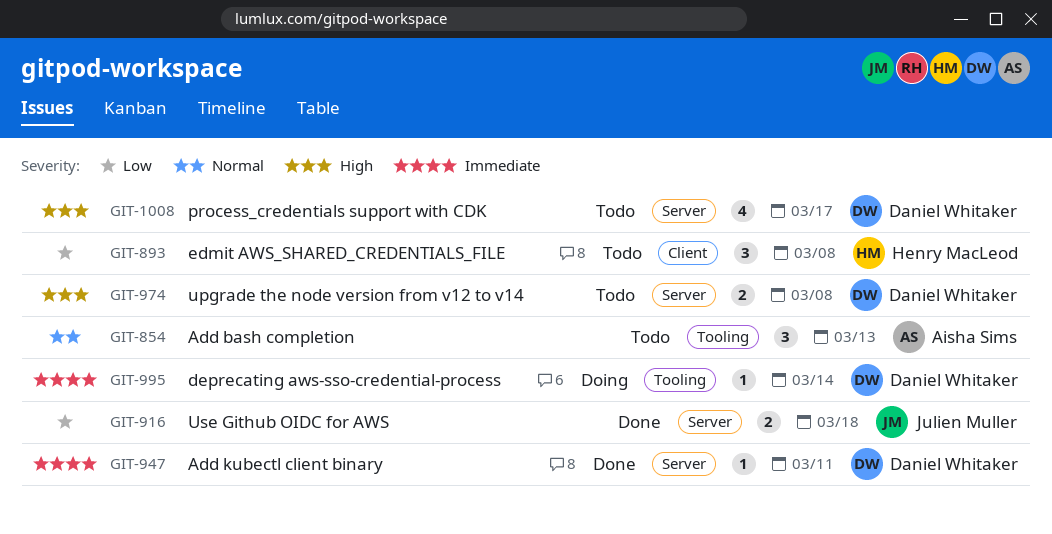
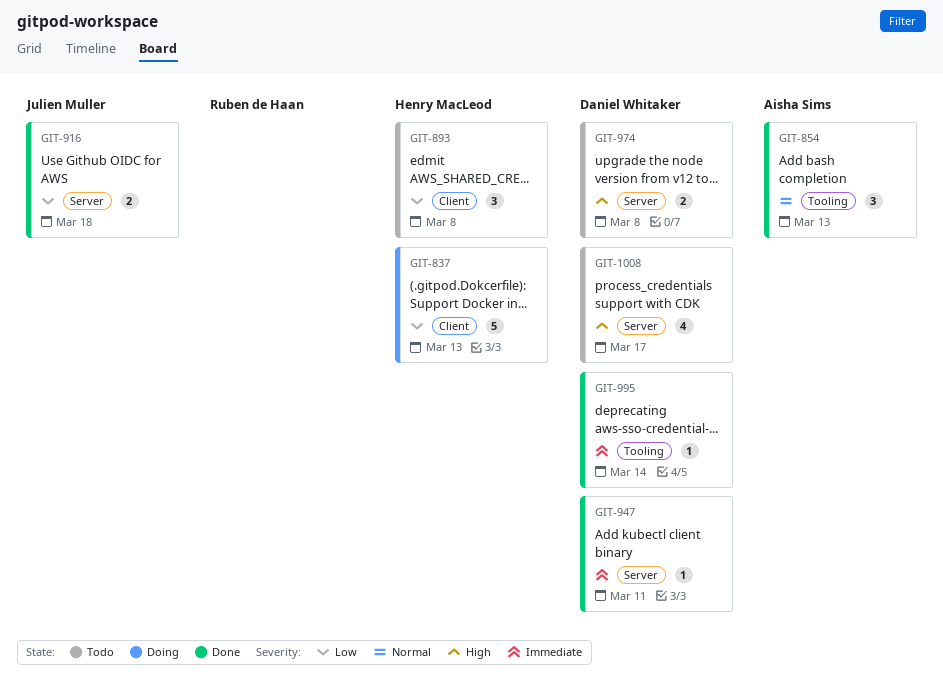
GIT-837: none -> present
GIT-854, status: Todo -> Done
GIT-995, status: Doing -> Done

